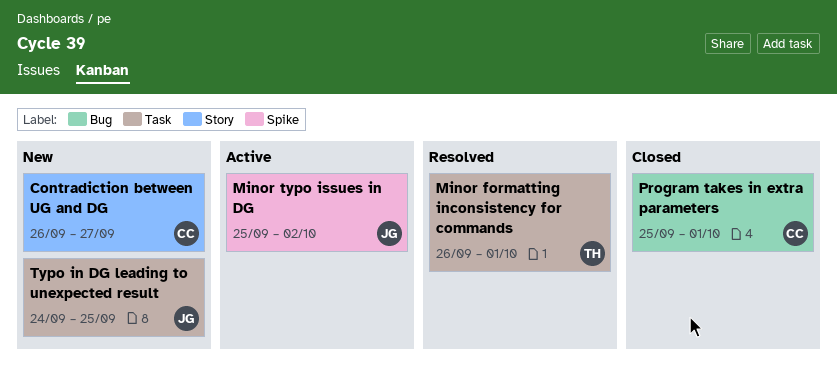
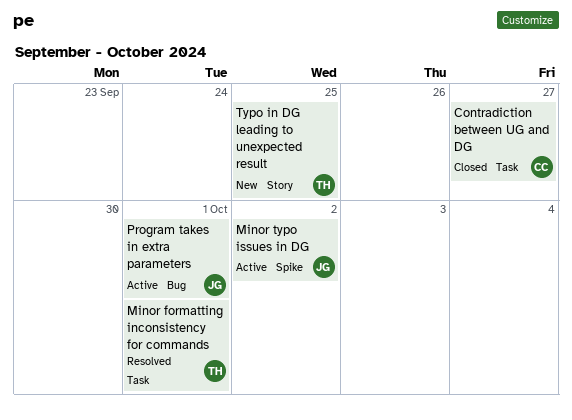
Contradiction between UG and DG, status: New -> Closed
Contradiction between UG and DG, label: Story -> Task
Program takes in extra parameters, status: Closed -> Active
Program takes in extra parameters, owner: CC -> JG
Typo in DG leading to unexpected result, owner: JG -> TH
Typo in DG leading to unexpected result, label: Task -> Story

